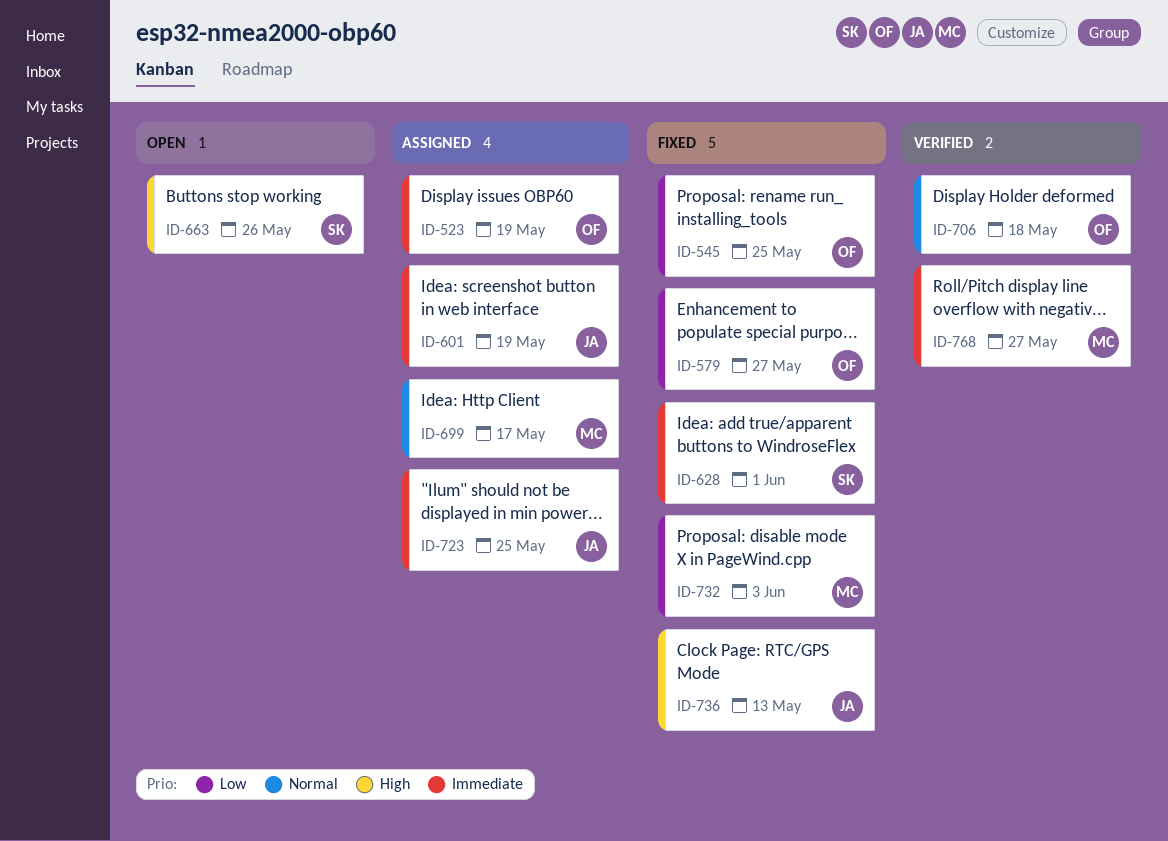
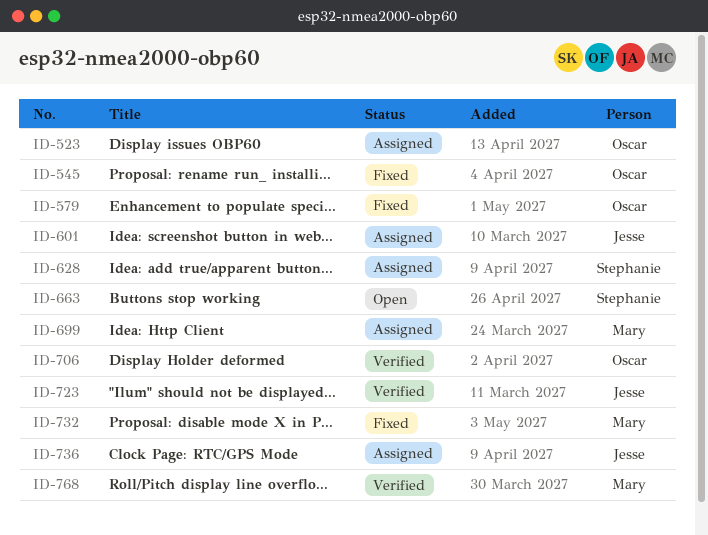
ID-628, status: Fixed -> Assigned
ID-723, status: Assigned -> Verified
ID-736, status: Fixed -> Assigned

